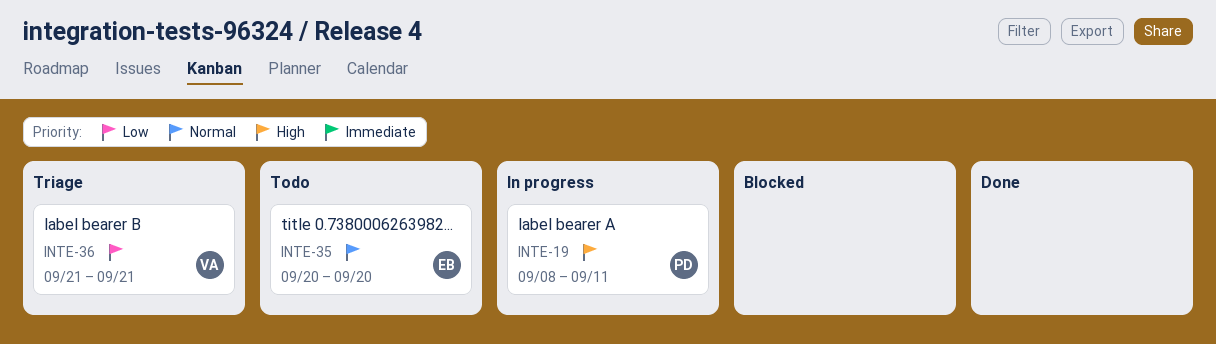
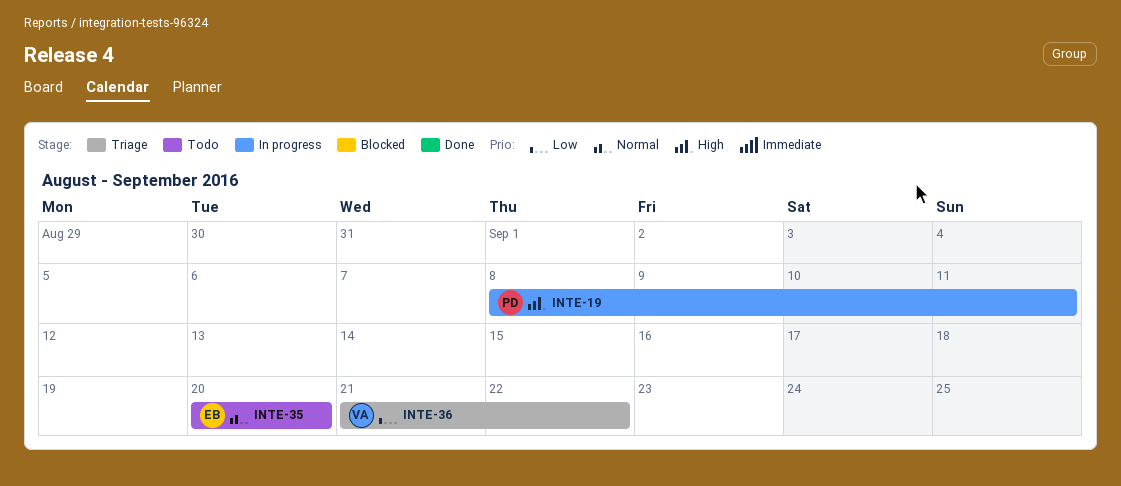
INTE-36, due: Sep 21 -> Sep 22

